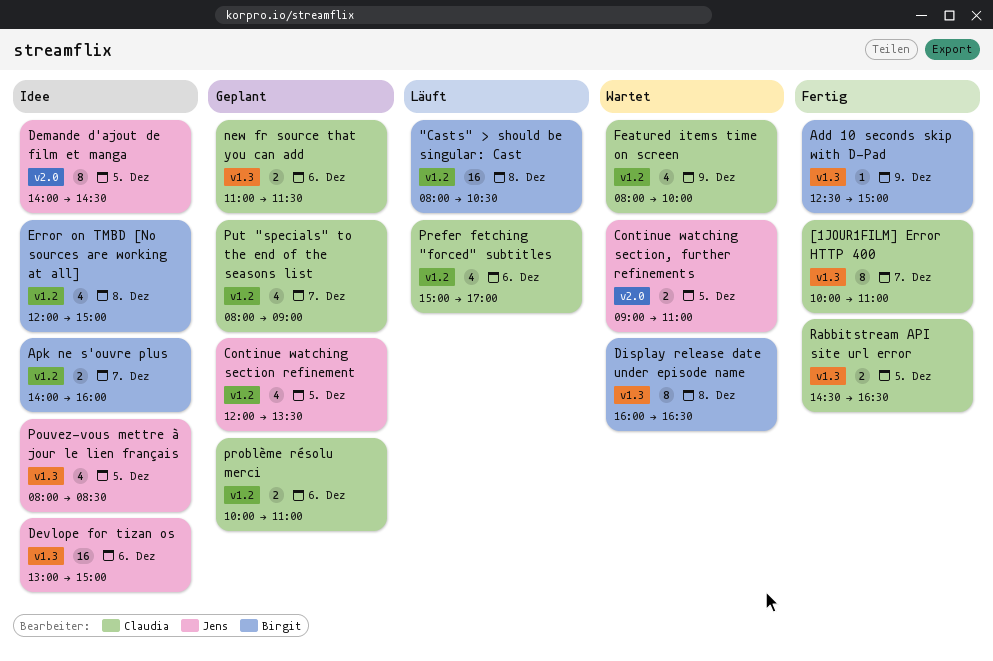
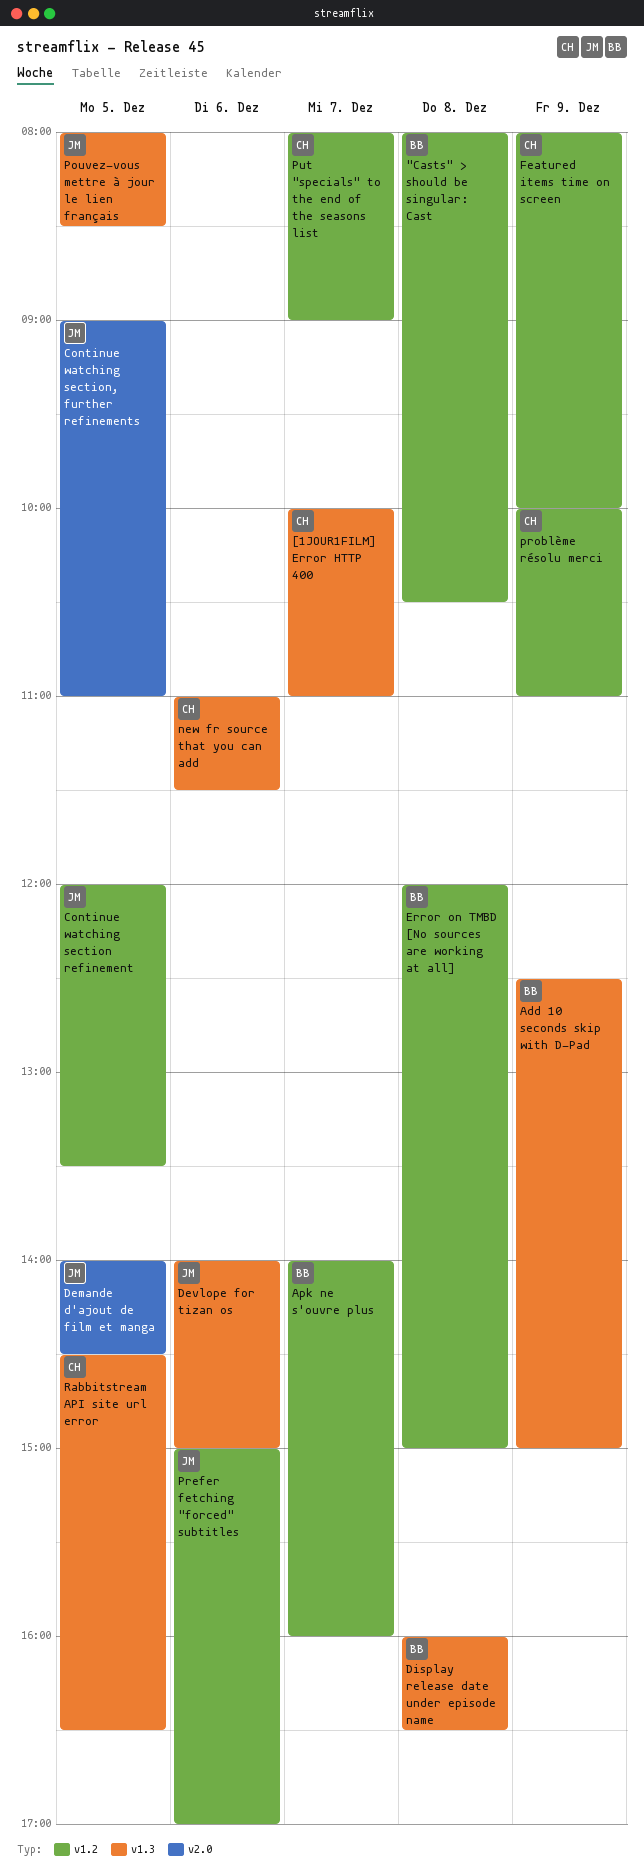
Devlope for tizan os, begins: 13:00 -> 14:00
Prefer fetching "forced" subtitles, owner: Claudia -> Jens
problème résolu merci, day: Dec 6 -> Dec 9

